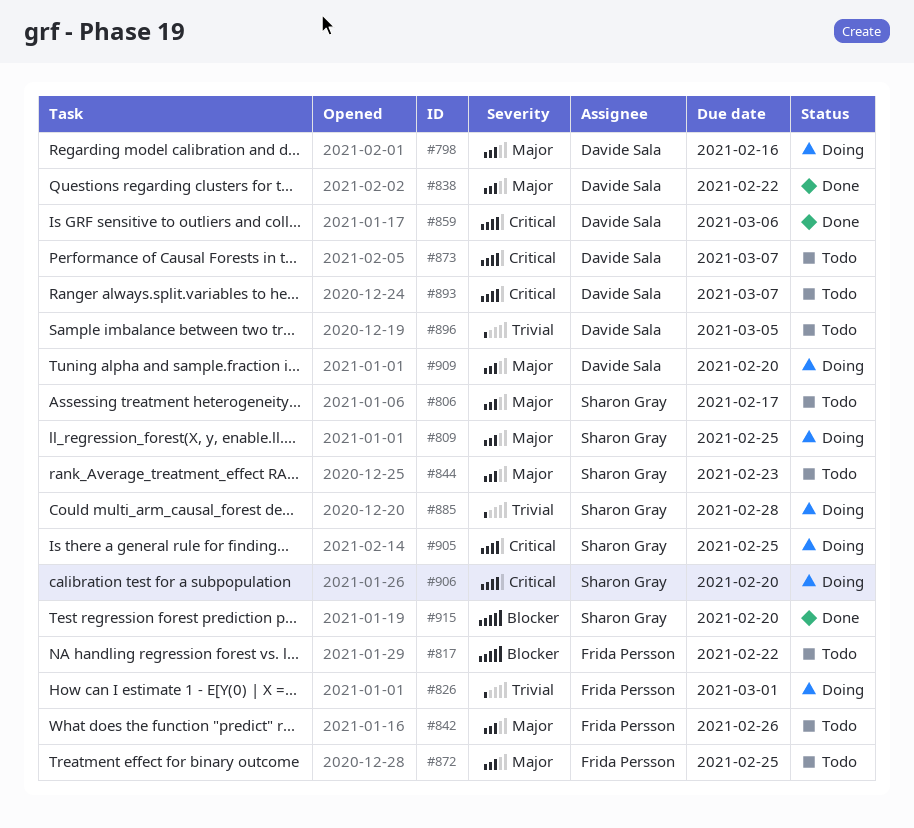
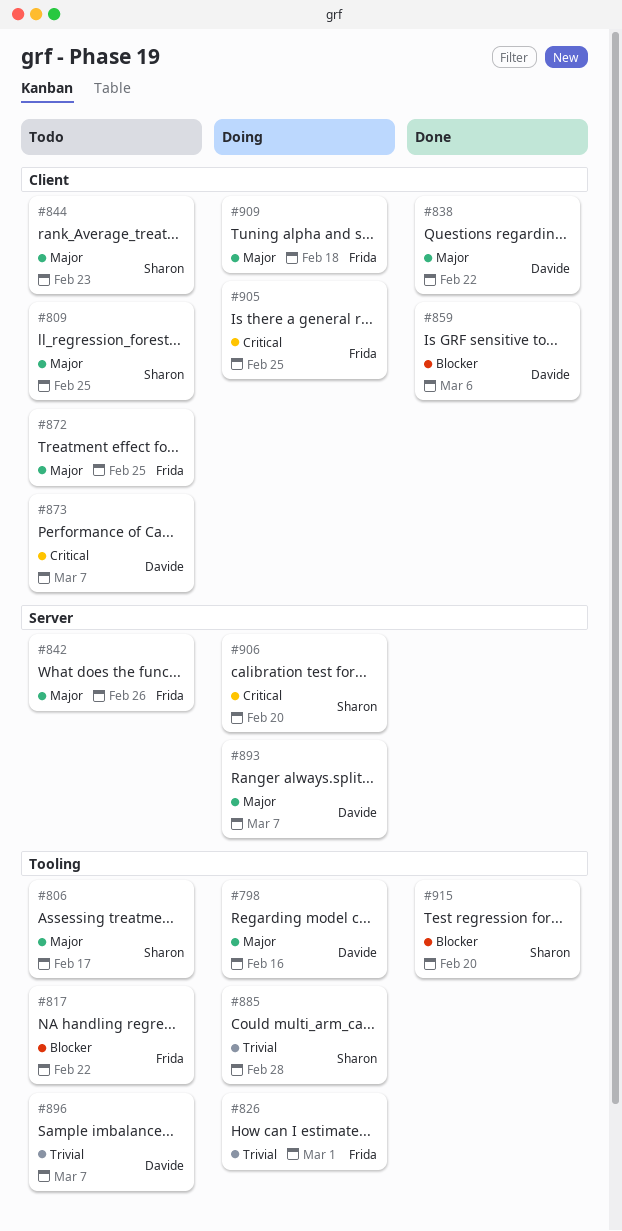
#809, status: Doing -> Todo
#859, priority: Critical -> Blocker
#893, status: Todo -> Doing
#893, priority: Critical -> Major
#896, due: Mar 5 -> Mar 7
#905, owner: Sharon Gray -> Frida Persson
#909, owner: Davide Sala -> Frida Persson
#909, due: Feb 20 -> Feb 18

